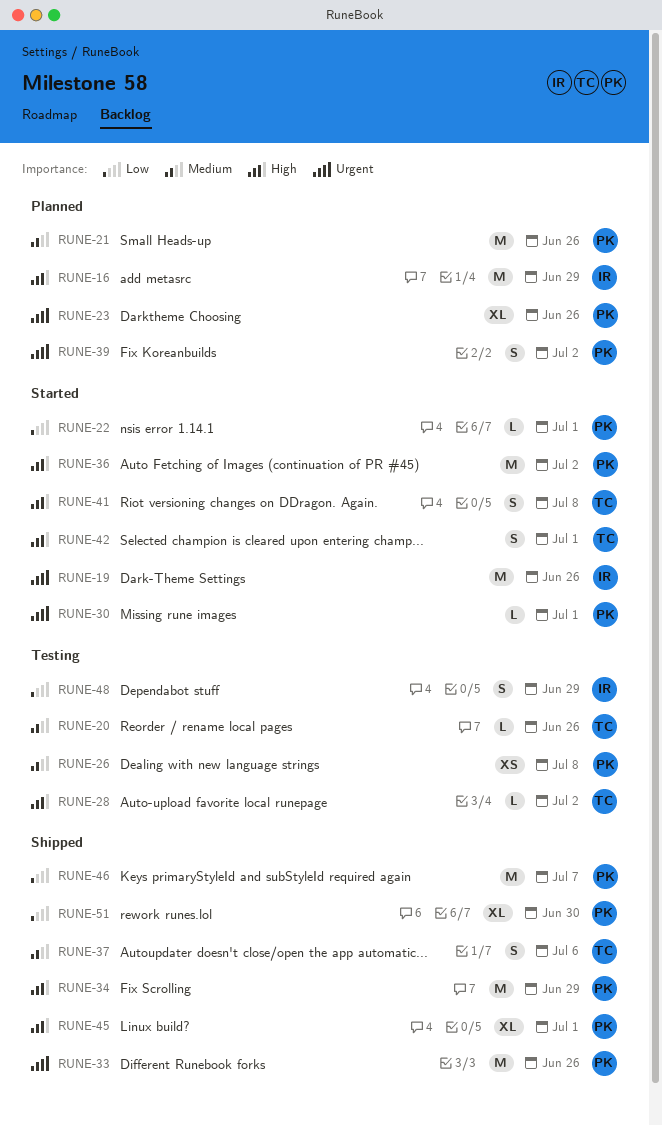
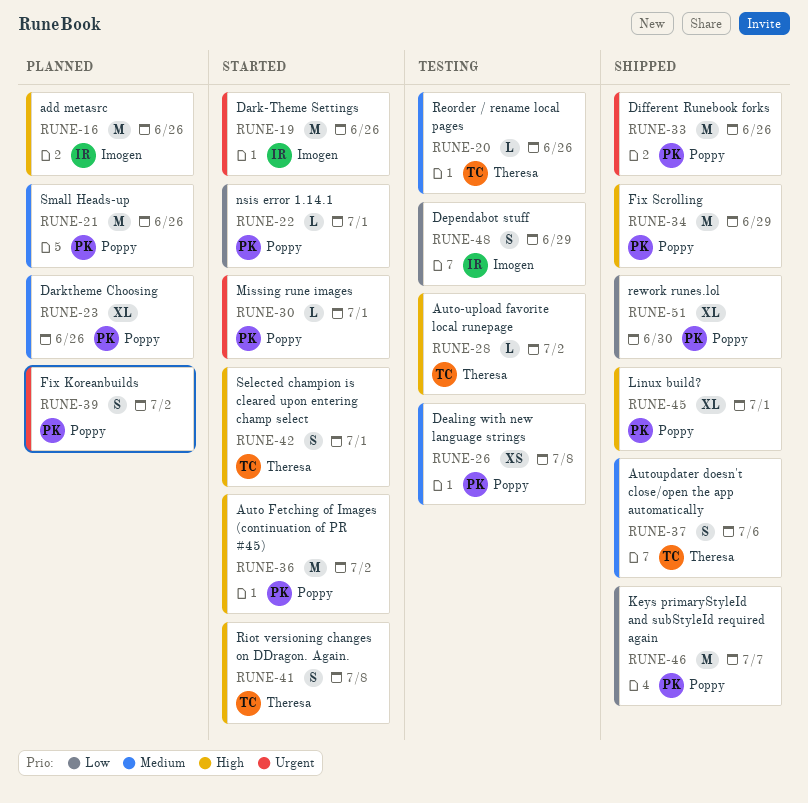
RUNE-16, due: Jun 29 -> Jun 26
RUNE-23, priority: Urgent -> Medium

